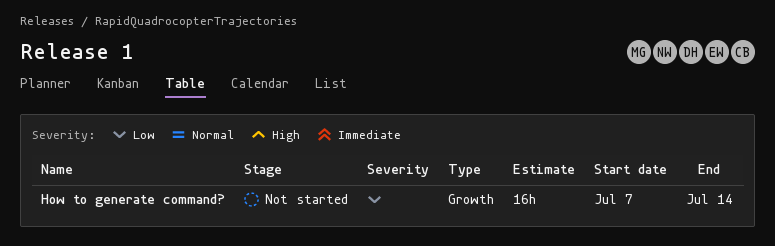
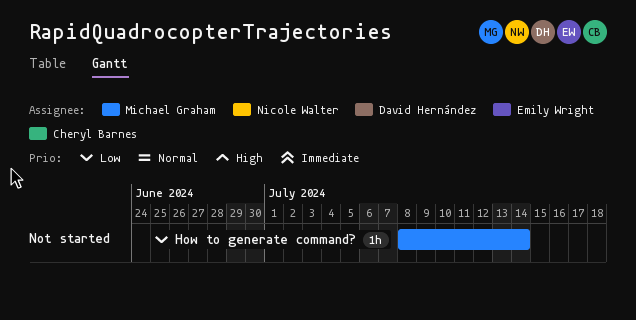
How to generate command?, estimate: 16h -> 1h
How to generate command?, start: Jul 7 -> Jul 8

